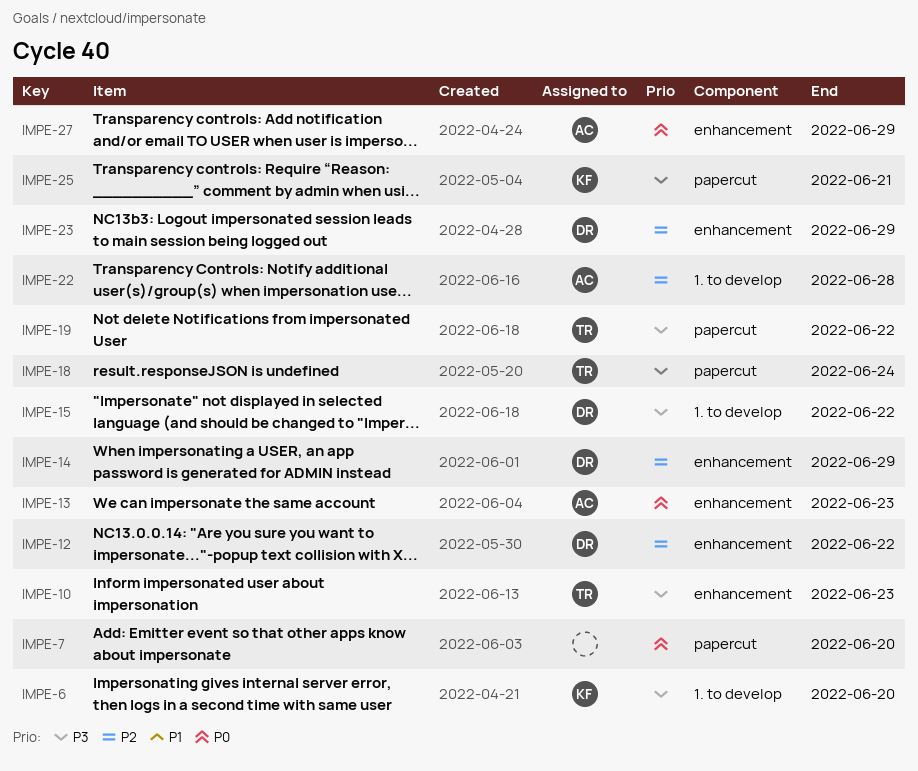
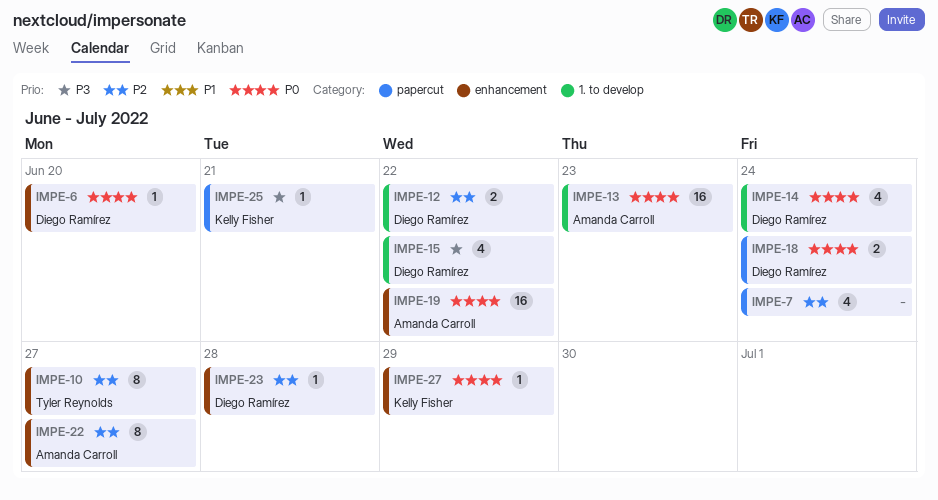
IMPE-6, owner: Kelly Fisher -> Diego Ramírez
IMPE-6, priority: P3 -> P0
IMPE-6, label: 1. to develop -> enhancement
IMPE-7, priority: P0 -> P2
IMPE-7, due: Jun 20 -> Jun 24
IMPE-10, priority: P3 -> P2
IMPE-10, due: Jun 23 -> Jun 27
IMPE-12, label: enhancement -> 1. to develop
IMPE-13, label: enhancement -> 1. to develop
IMPE-14, priority: P2 -> P0
IMPE-14, label: enhancement -> 1. to develop
IMPE-14, due: Jun 29 -> Jun 24
IMPE-18, owner: Tyler Reynolds -> Diego Ramírez
IMPE-18, priority: P3 -> P0
IMPE-19, owner: Tyler Reynolds -> Amanda Carroll
IMPE-19, priority: P3 -> P0
IMPE-19, label: papercut -> enhancement
IMPE-22, label: 1. to develop -> enhancement
IMPE-22, due: Jun 28 -> Jun 27
IMPE-23, due: Jun 29 -> Jun 28
IMPE-27, owner: Amanda Carroll -> Kelly Fisher

